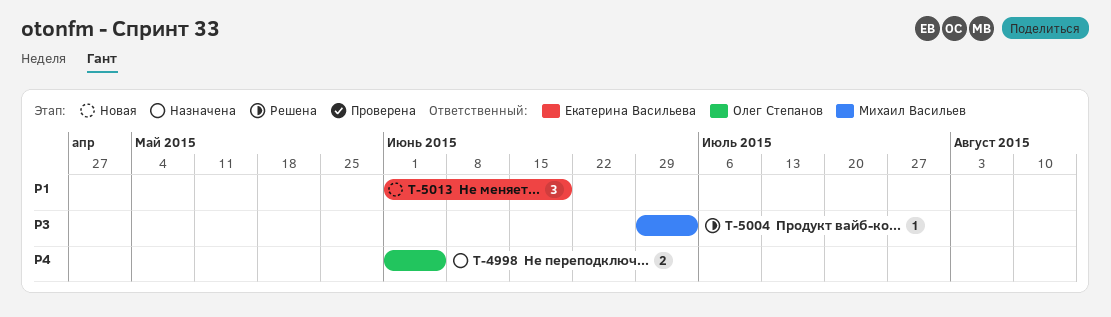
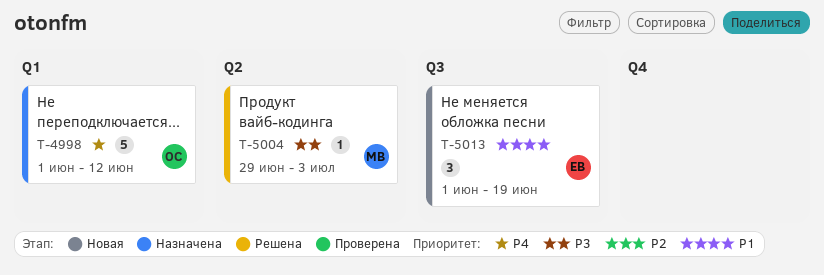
T-4998, estimate: 2 -> 5
T-4998, due: Jun 5 -> Jun 12

